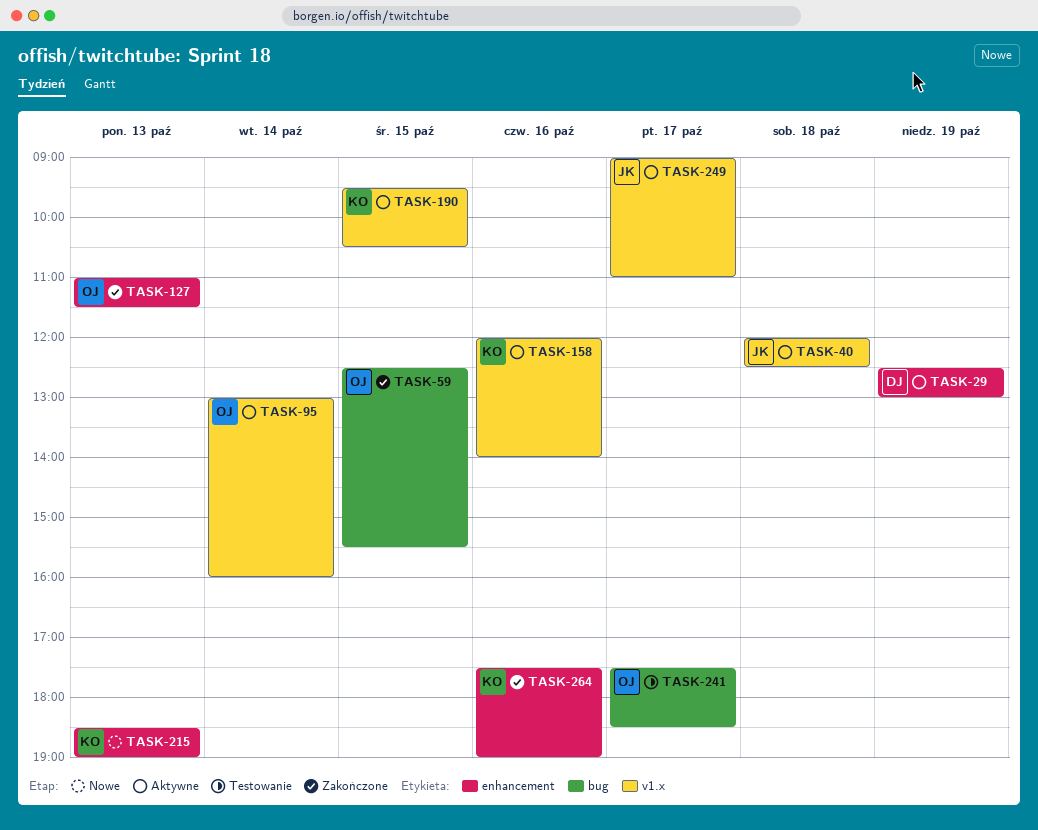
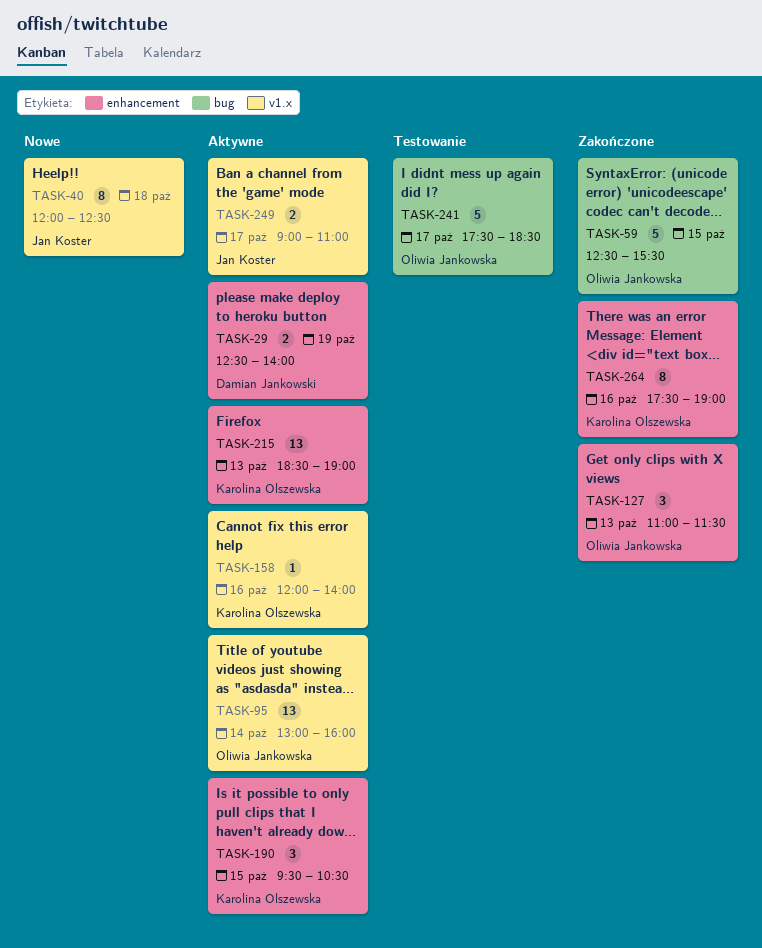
TASK-29, ends: 13:00 -> 14:00
TASK-40, status: Aktywne -> Nowe
TASK-190, label: v1.x -> enhancement
TASK-215, status: Nowe -> Aktywne

